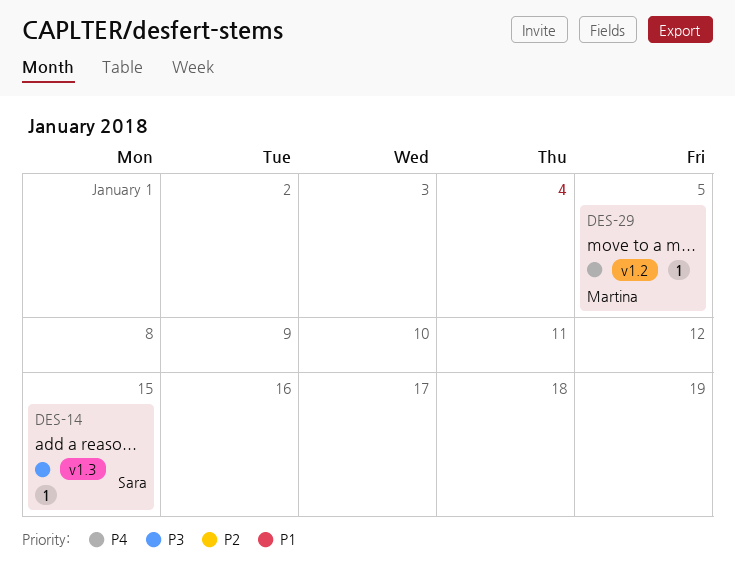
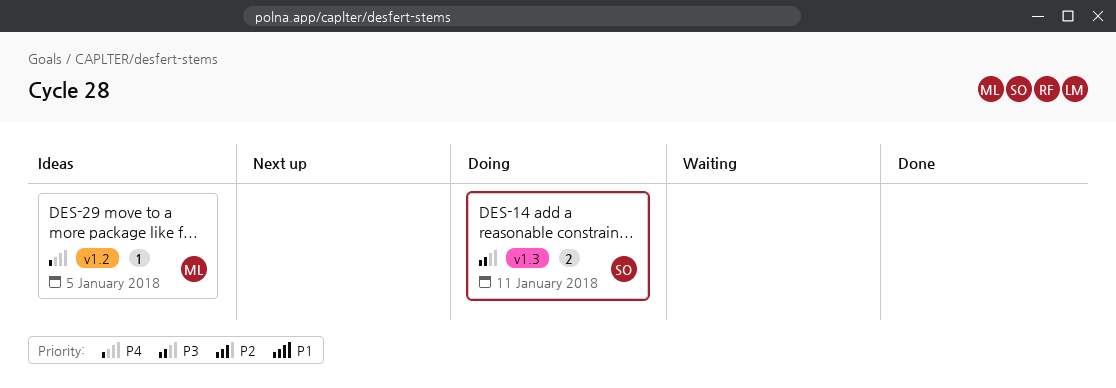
DES-14, estimate: 1 -> 2
DES-14, due: Jan 15 -> Jan 11

